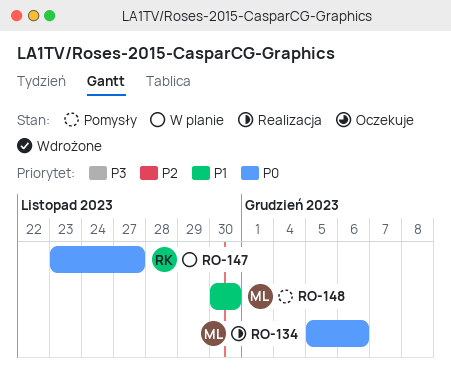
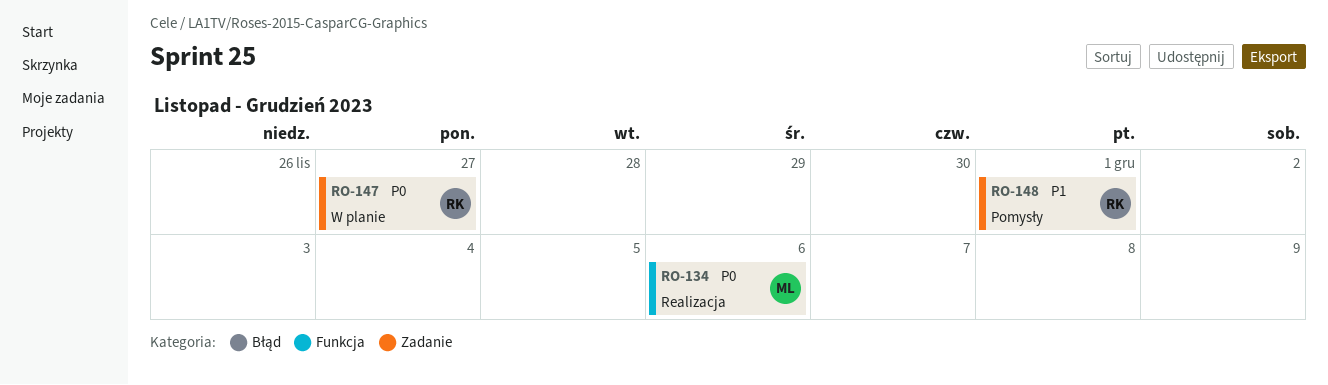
RO-148, owner: ML -> RK
RO-148, due: Nov 30 -> Dec 1

